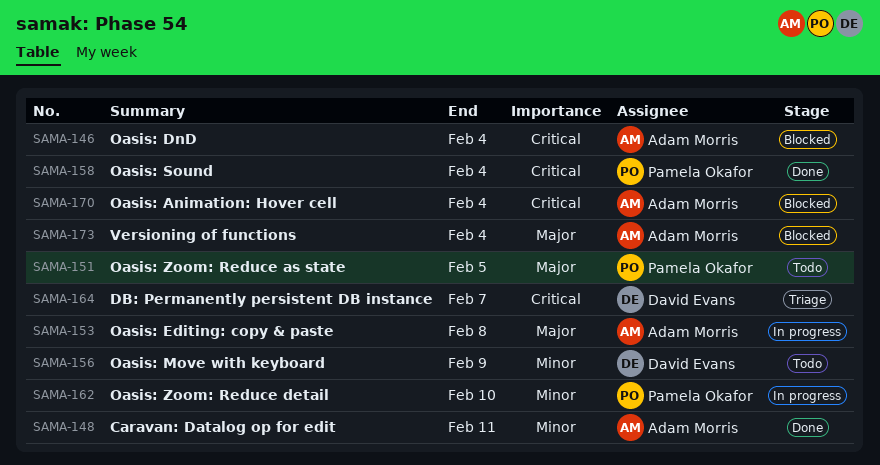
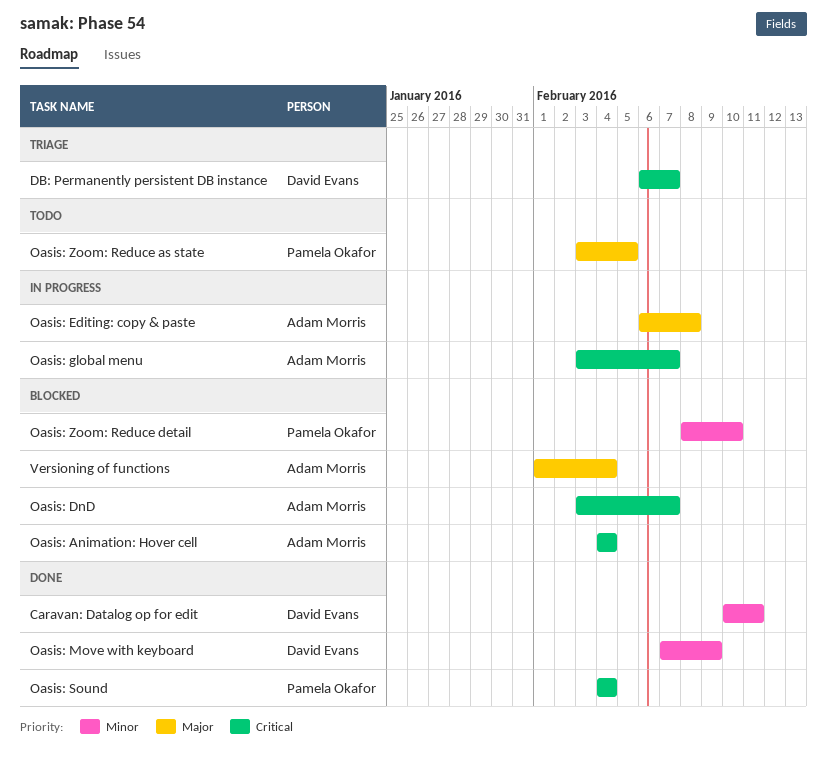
Caravan: Datalog op for edit, owner: Adam Morris -> David Evans
Oasis: DnD, due: Feb 4 -> Feb 7
Oasis: global menu: none -> present
Oasis: Move with keyboard, status: Todo -> Done
Oasis: Zoom: Reduce detail, status: In progress -> Blocked

